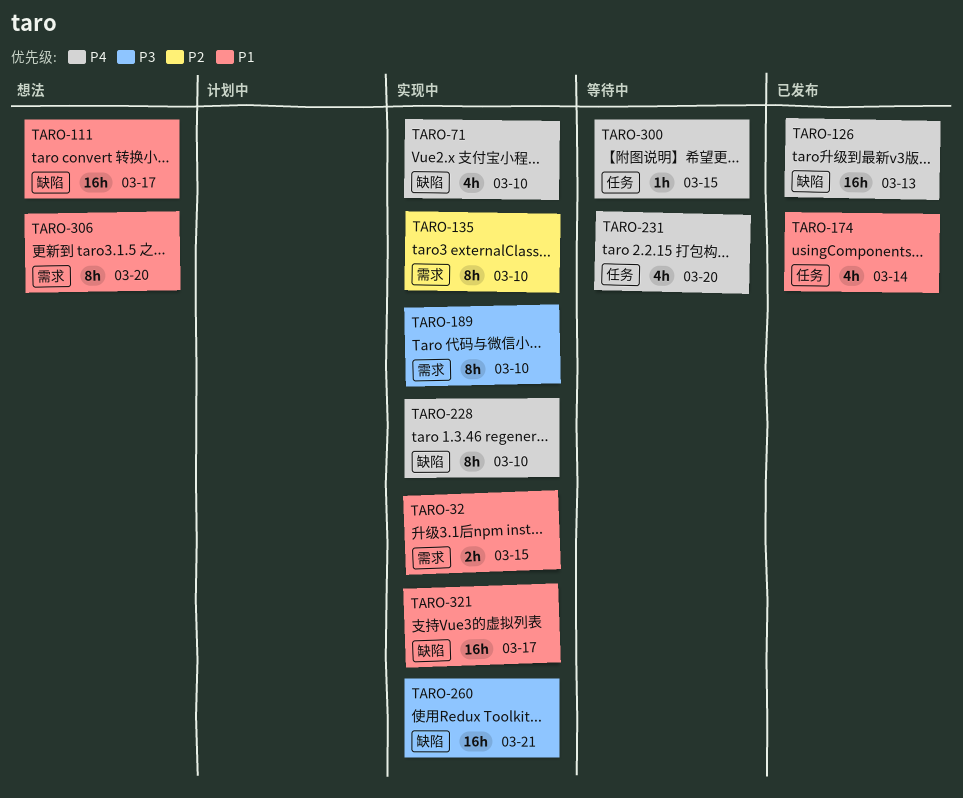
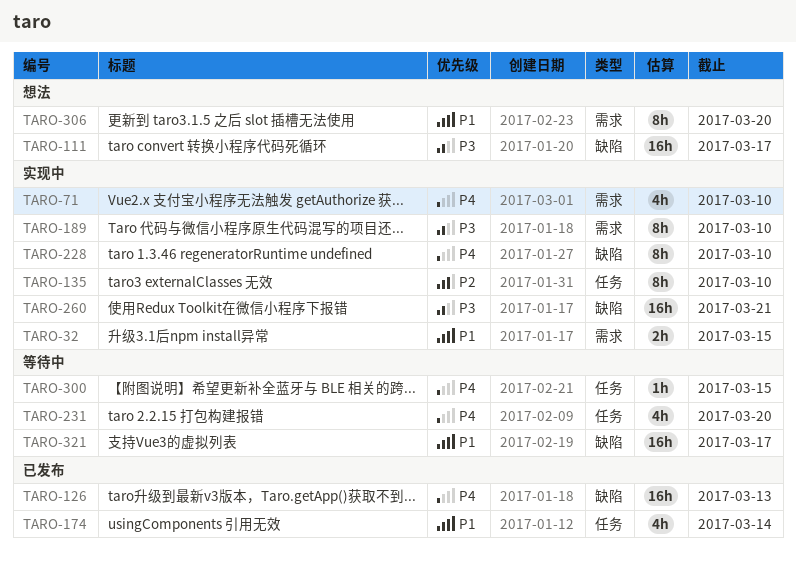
TARO-71, label: 缺陷 -> 需求
TARO-111, priority: P1 -> P3
TARO-135, label: 需求 -> 任务
TARO-321, status: 实现中 -> 等待中

